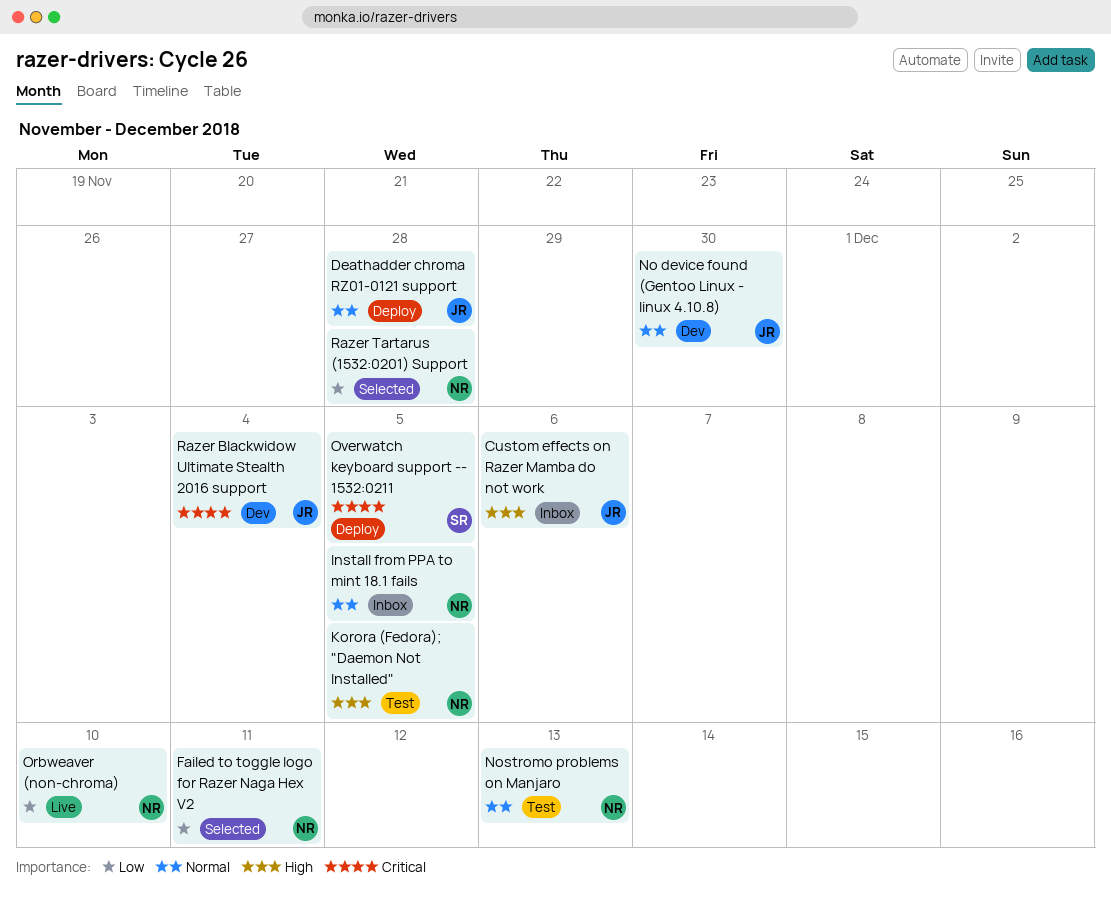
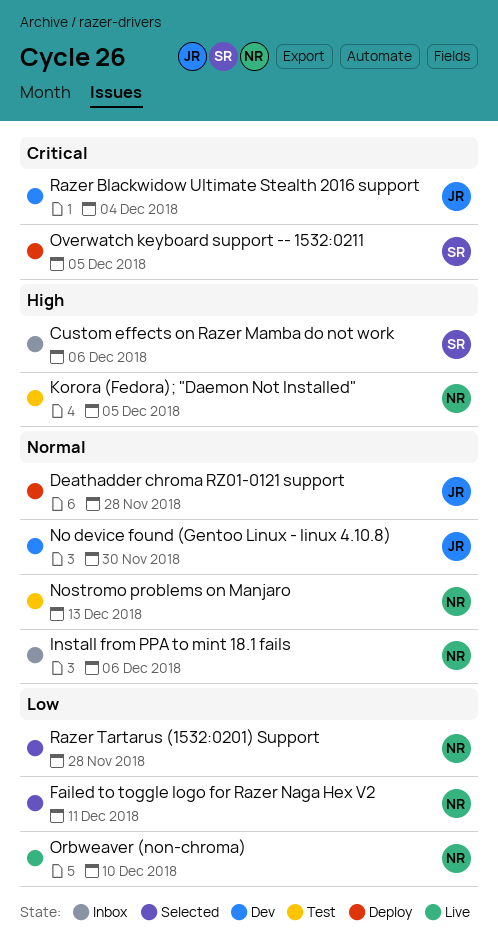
Custom effects on Razer Mamba do not work, owner: JR -> SR
Install from PPA to mint 18.1 fails, due: Dec 5 -> Dec 6

